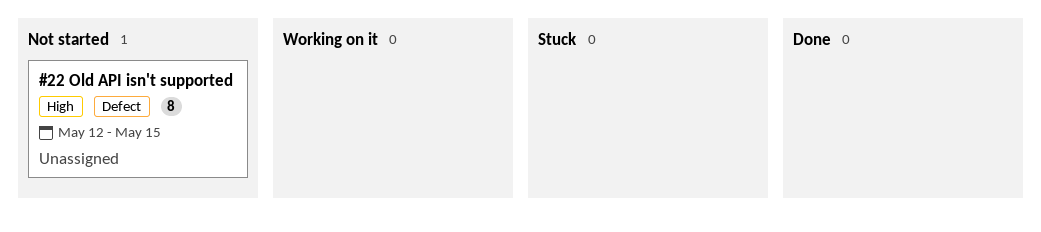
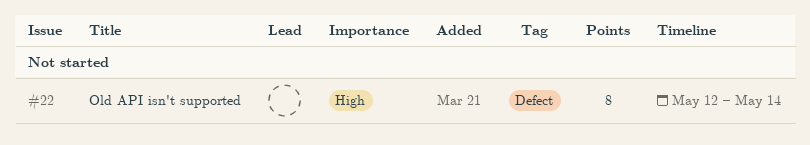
#22, due: May 15 -> May 14

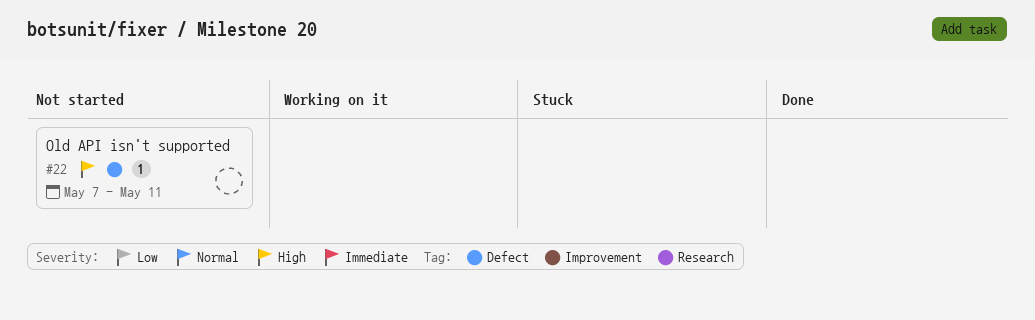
#22, estimate: 8 -> 1
#22, start: May 12 -> May 7
#22, due: May 14 -> May 11

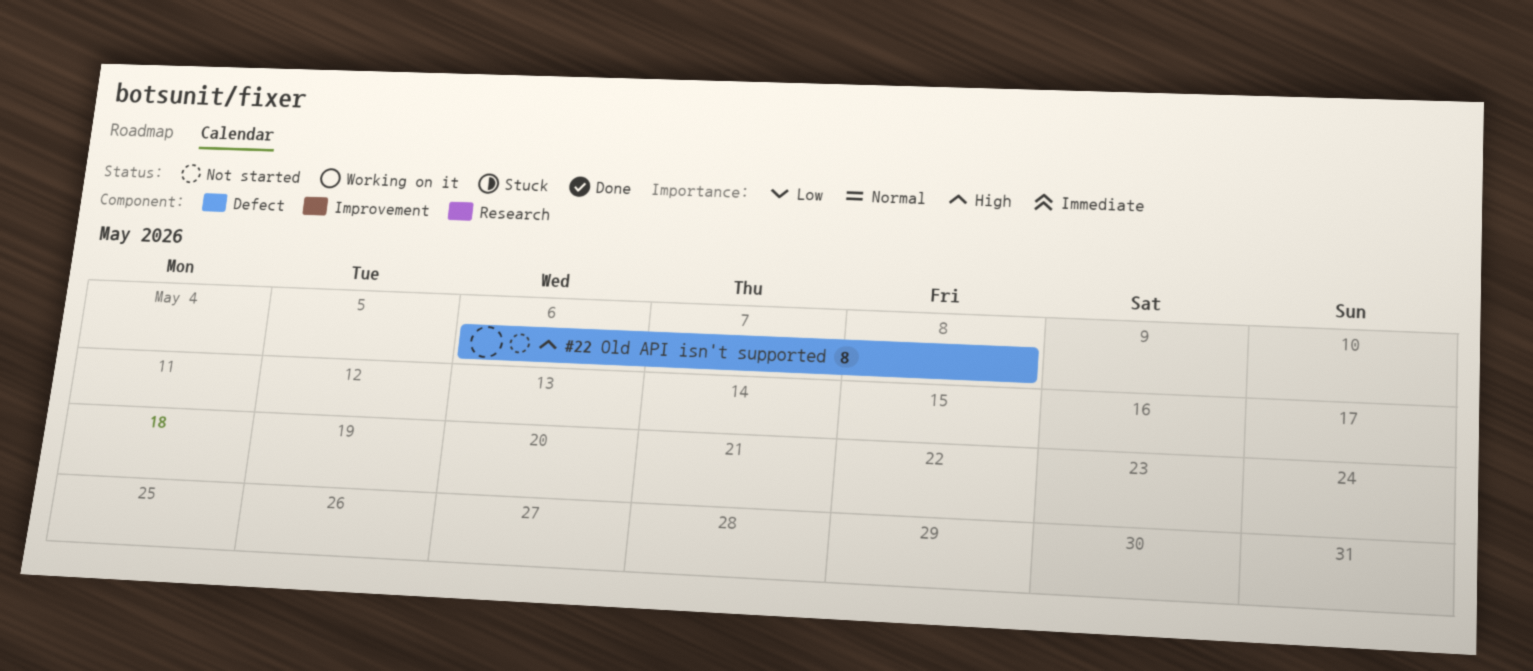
#22, estimate: 1 -> 8
#22, start: May 7 -> May 6
#22, due: May 11 -> May 8

